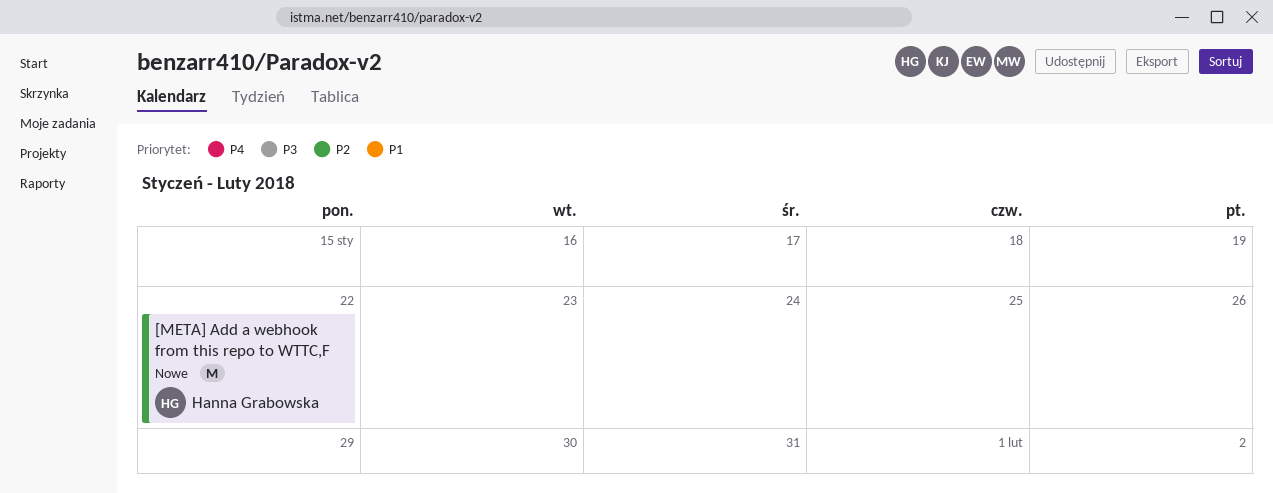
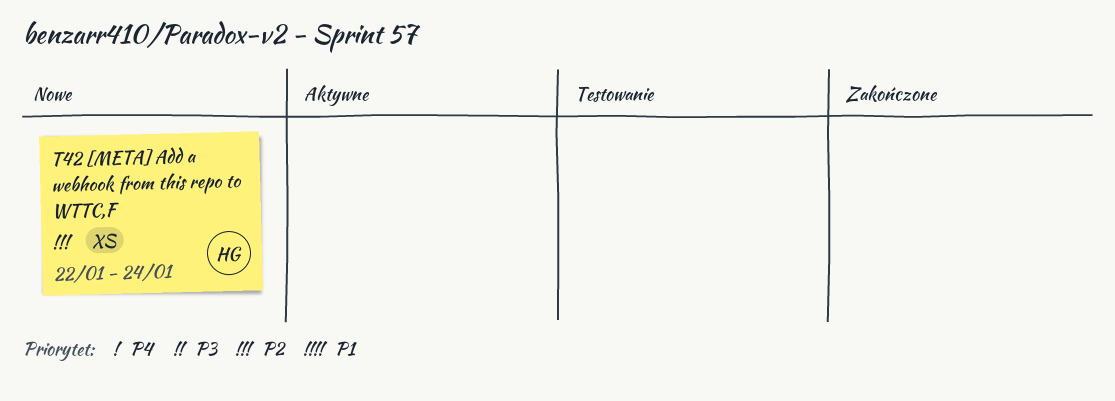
[META] Add a webhook from this repo to WTTC,F, estimate: M -> XS
[META] Add a webhook from this repo to WTTC,F, due: Jan 22 -> Jan 24

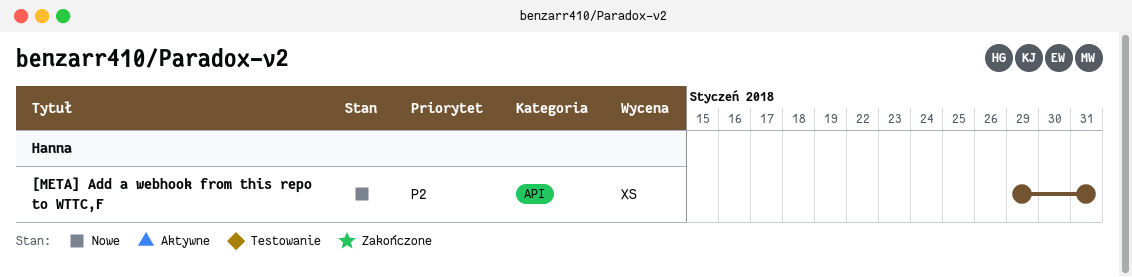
[META] Add a webhook from this repo to WTTC,F, start: Jan 22 -> Jan 29
[META] Add a webhook from this repo to WTTC,F, due: Jan 24 -> Jan 31

